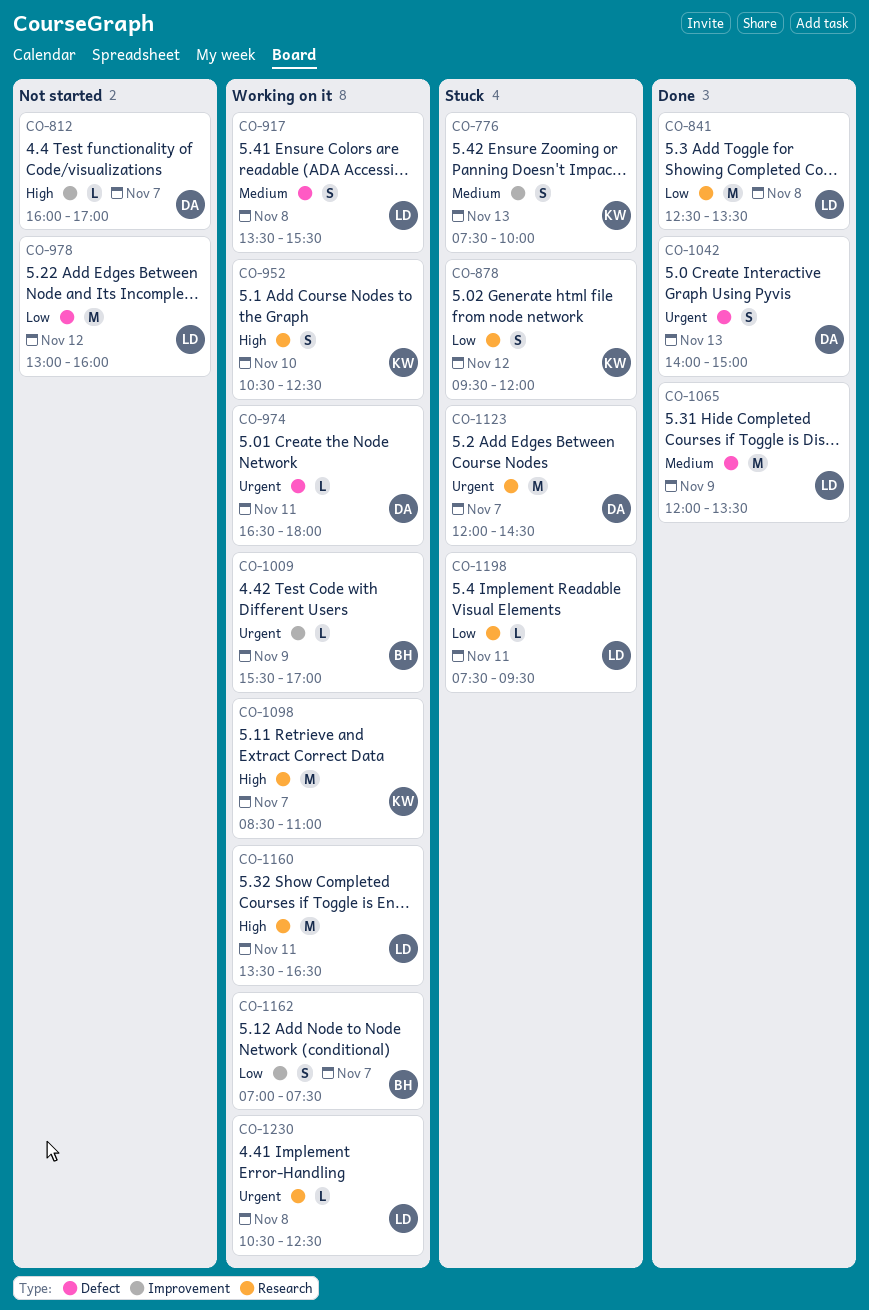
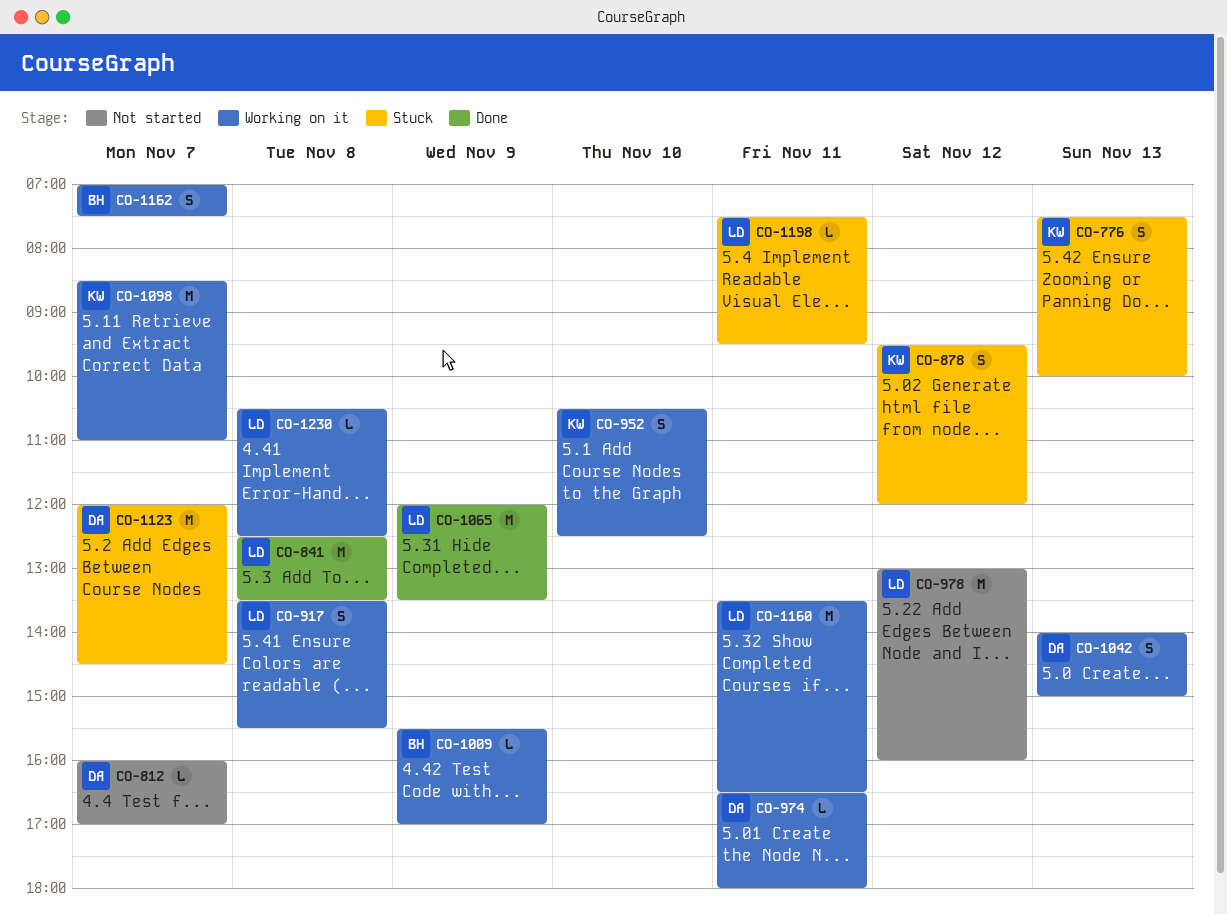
CO-1042, status: Done -> Working on it

